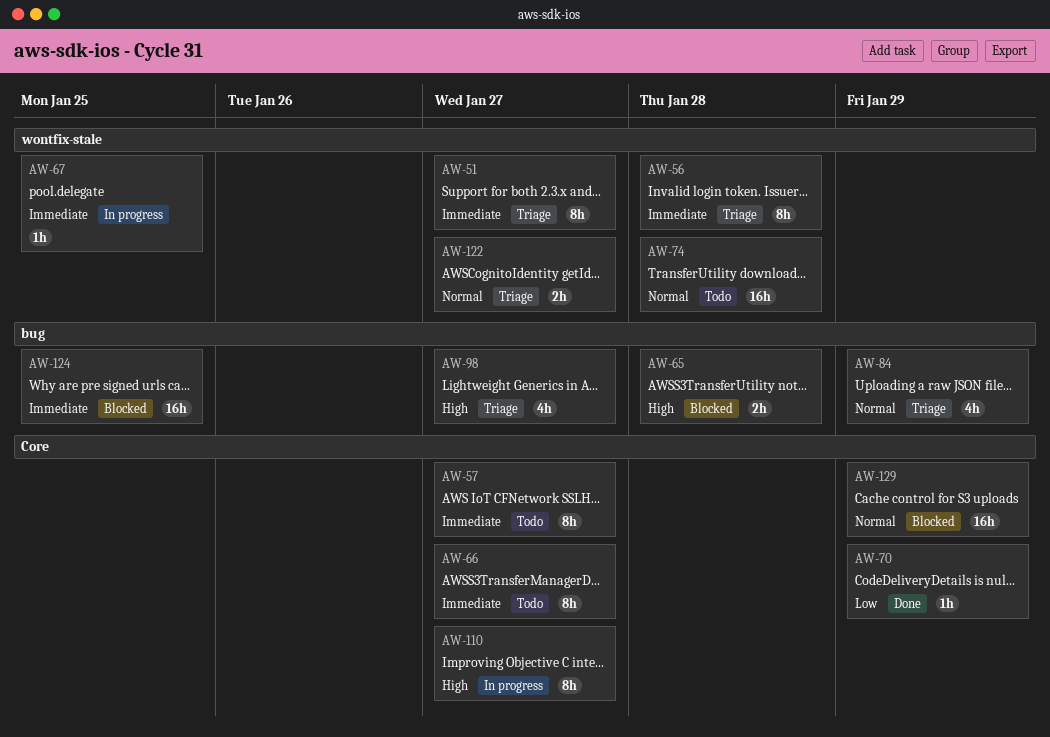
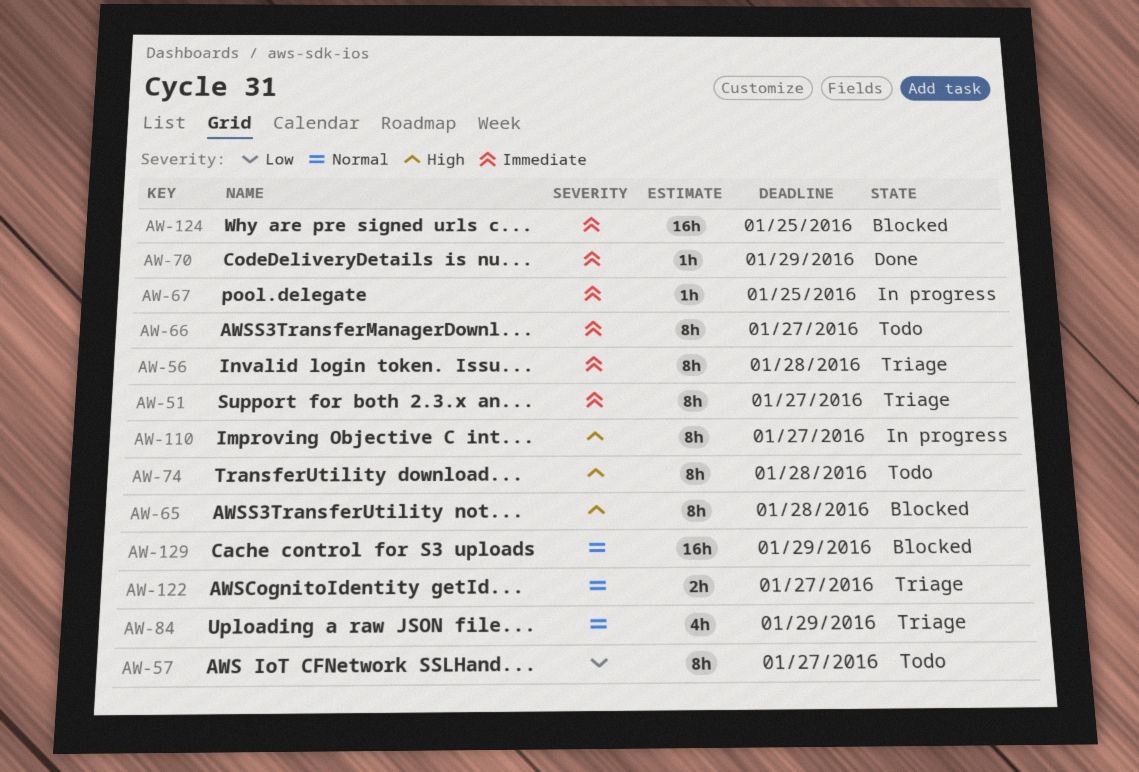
AW-57, priority: Immediate -> Low
AW-65, estimate: 2h -> 8h
AW-70, priority: Low -> Immediate
AW-74, priority: Normal -> High
AW-74, estimate: 16h -> 8h
AW-98: present -> none

